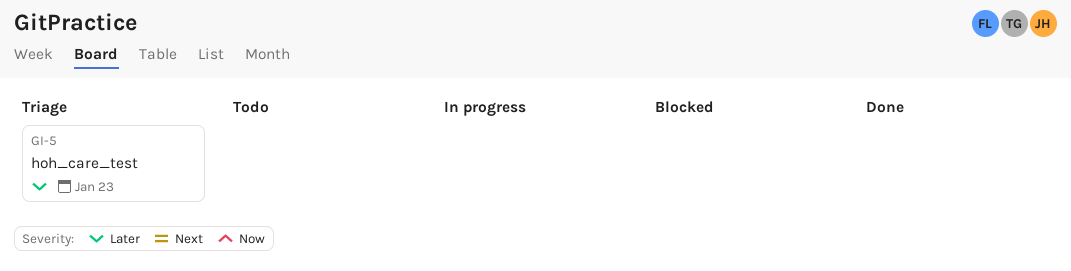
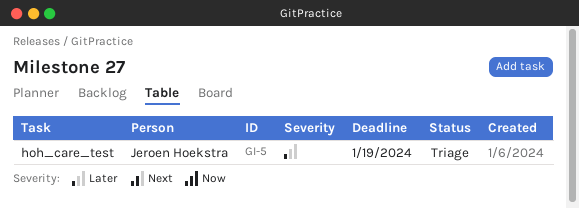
GI-5, due: Jan 23 -> Jan 19

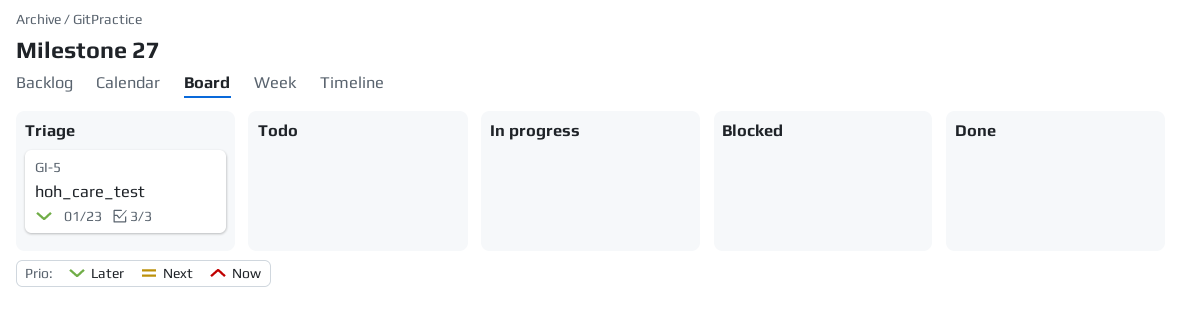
GI-5, due: Jan 19 -> Jan 23

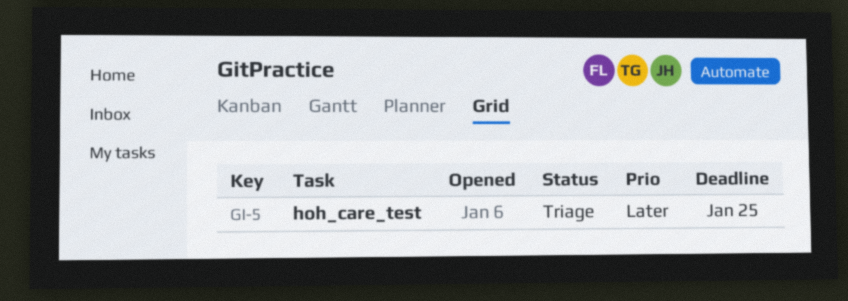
GI-5, due: Jan 23 -> Jan 25

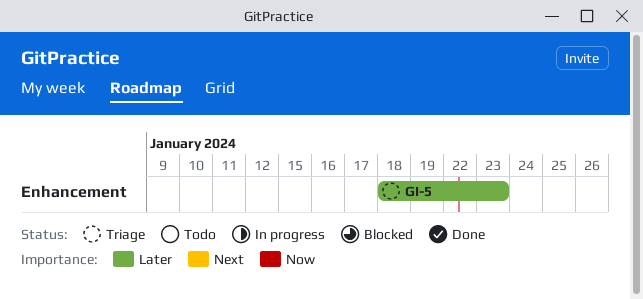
GI-5, due: Jan 25 -> Jan 23

